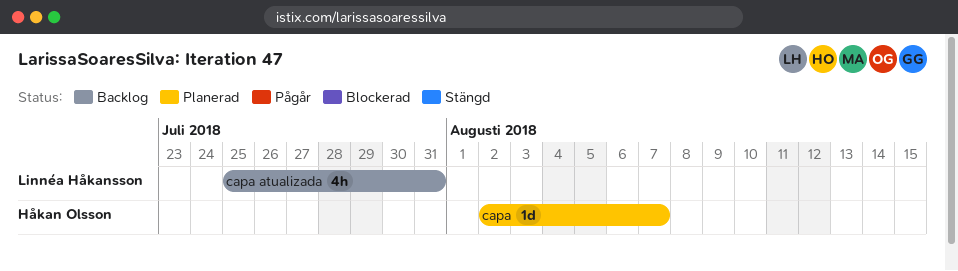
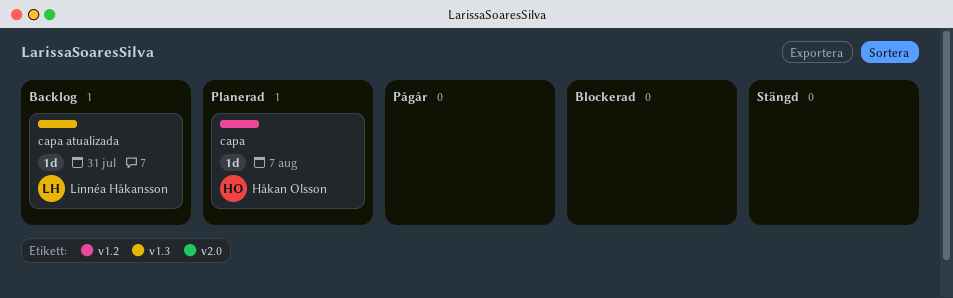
capa atualizada, estimate: 4h -> 1d

